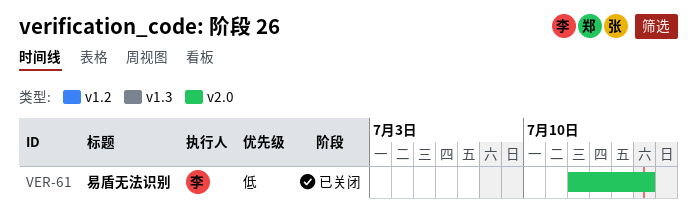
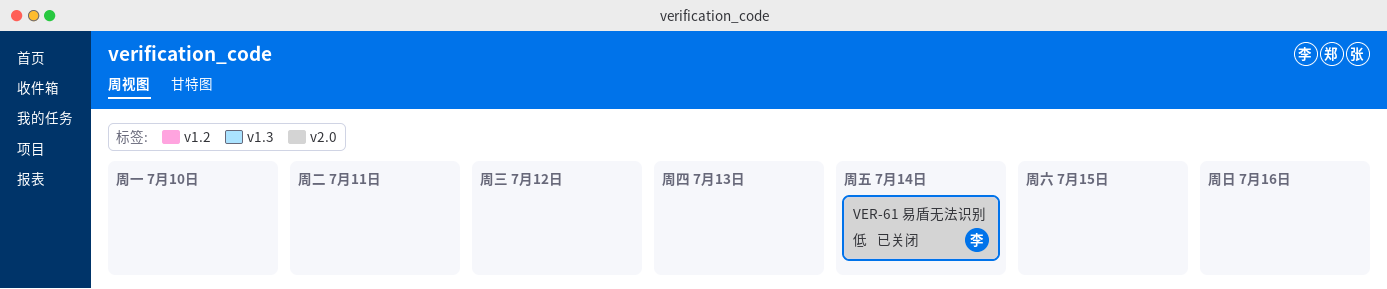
VER-61, due: Jul 15 -> Jul 14

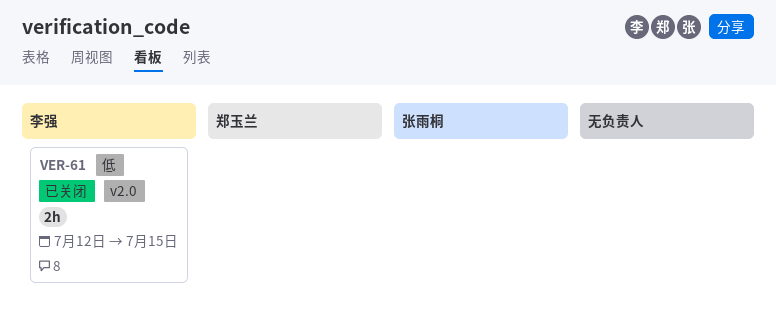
VER-61, due: Jul 14 -> Jul 15

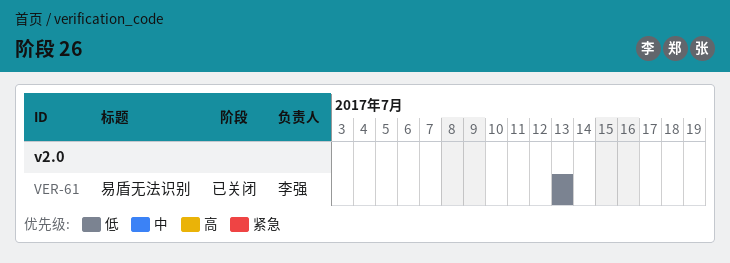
VER-61, start: Jul 12 -> Jul 13
VER-61, due: Jul 15 -> Jul 13

